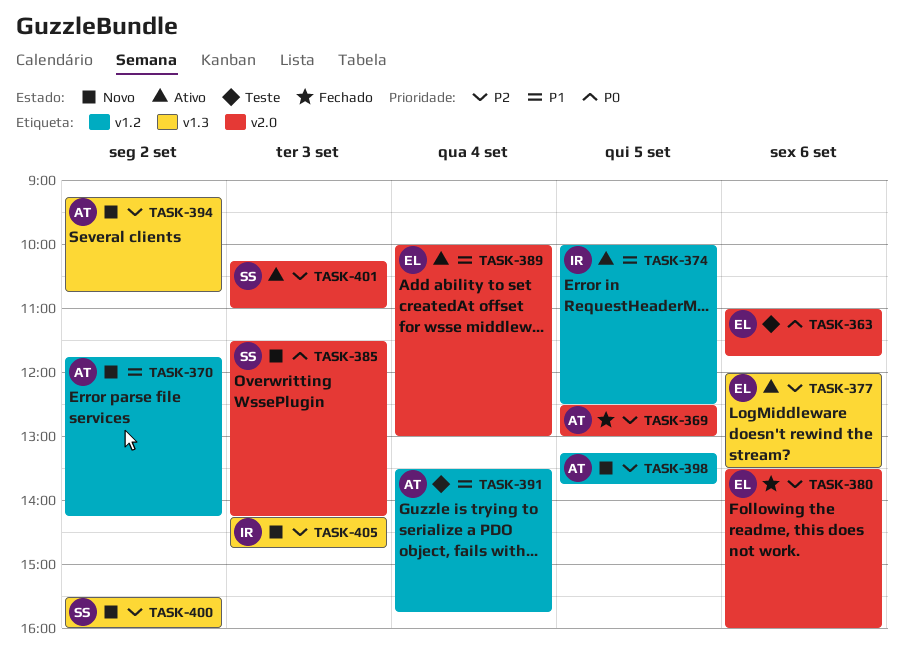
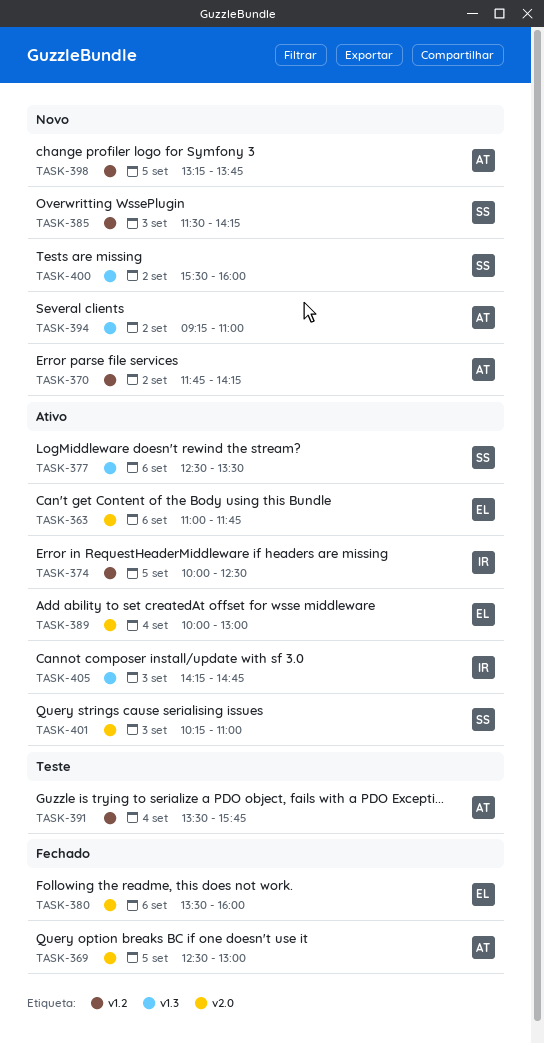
TASK-363, status: Teste -> Ativo
TASK-377, owner: EL -> SS
TASK-377, begins: 12:00 -> 12:30
TASK-385, label: v2.0 -> v1.2
TASK-394, ends: 10:45 -> 11:00
TASK-405, status: Novo -> Ativo

